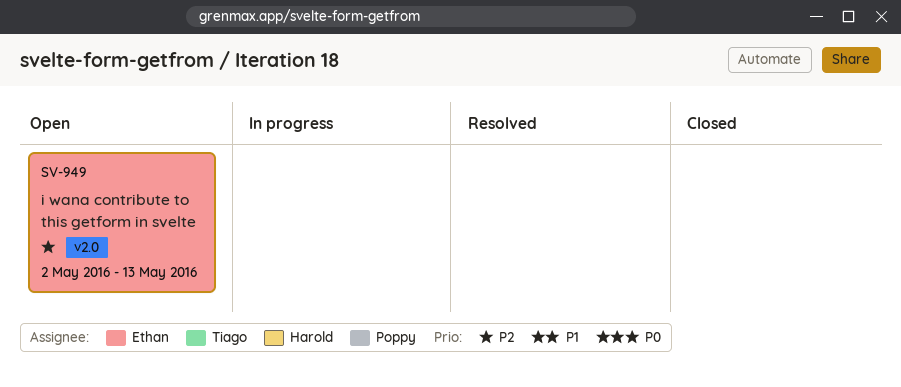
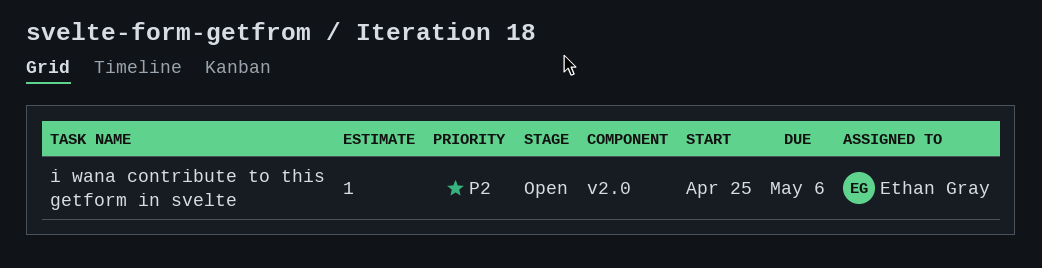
i wana contribute to this getform in svelte, start: May 2 -> Apr 25
i wana contribute to this getform in svelte, due: May 13 -> May 6

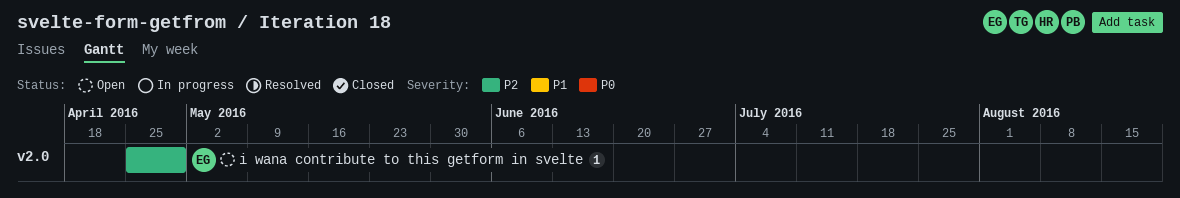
i wana contribute to this getform in svelte, due: May 6 -> Apr 29

